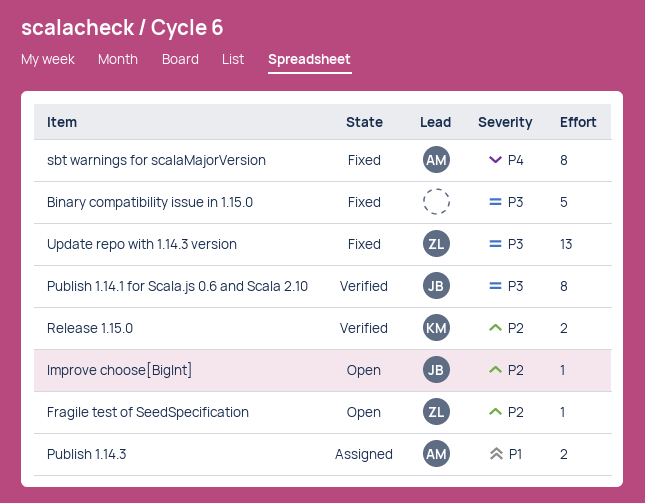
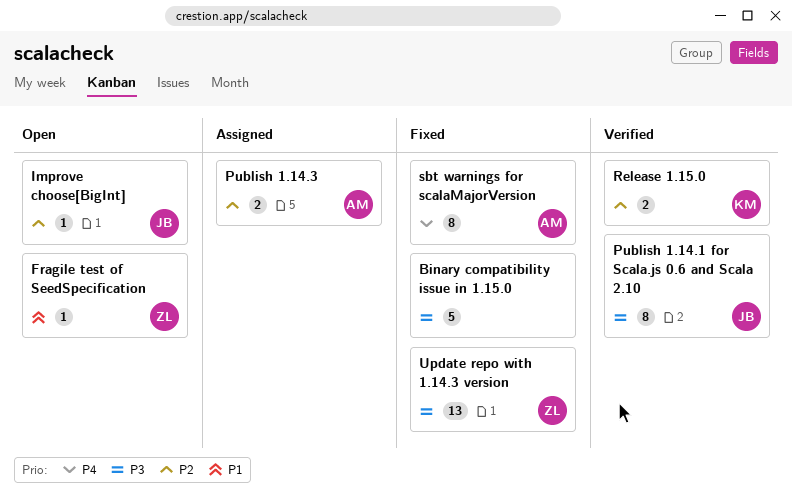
Fragile test of SeedSpecification, priority: P2 -> P1
Publish 1.14.3, priority: P1 -> P2

